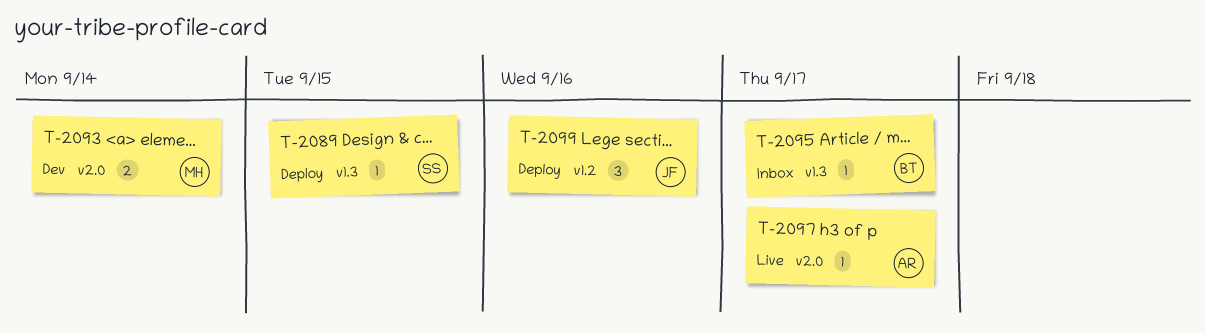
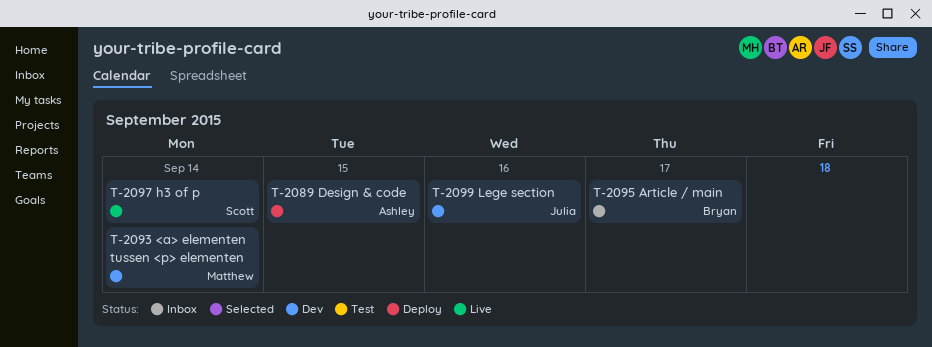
T-2089, owner: Scott -> Ashley
T-2097, owner: Ashley -> Scott
T-2097, due: Sep 17 -> Sep 14
T-2099, status: Deploy -> Dev

